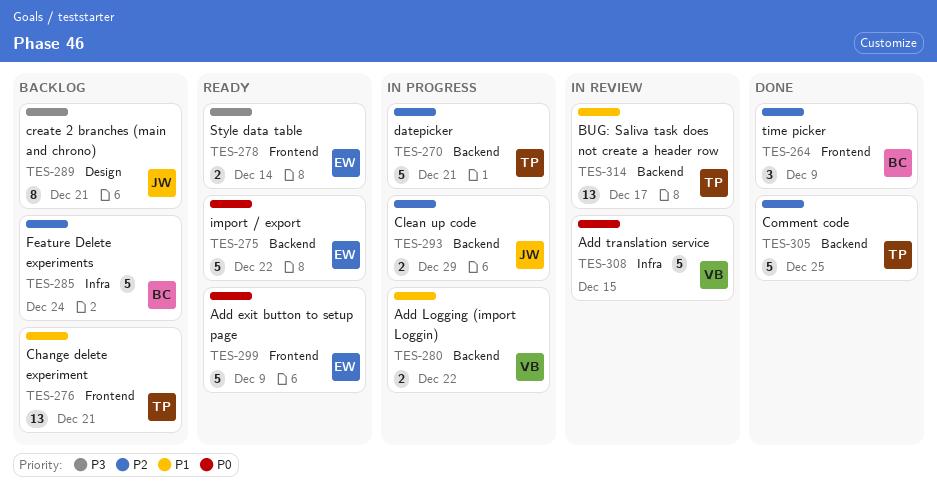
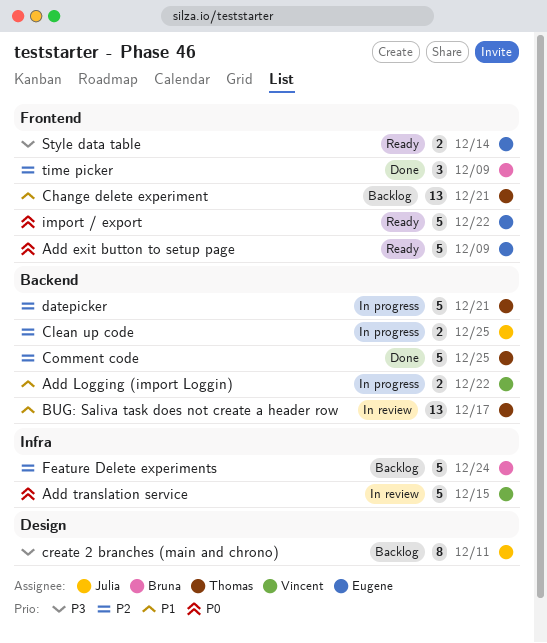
Clean up code, due: Dec 29 -> Dec 25
create 2 branches (main and chrono), due: Dec 21 -> Dec 11
import / export, label: Backend -> Frontend

